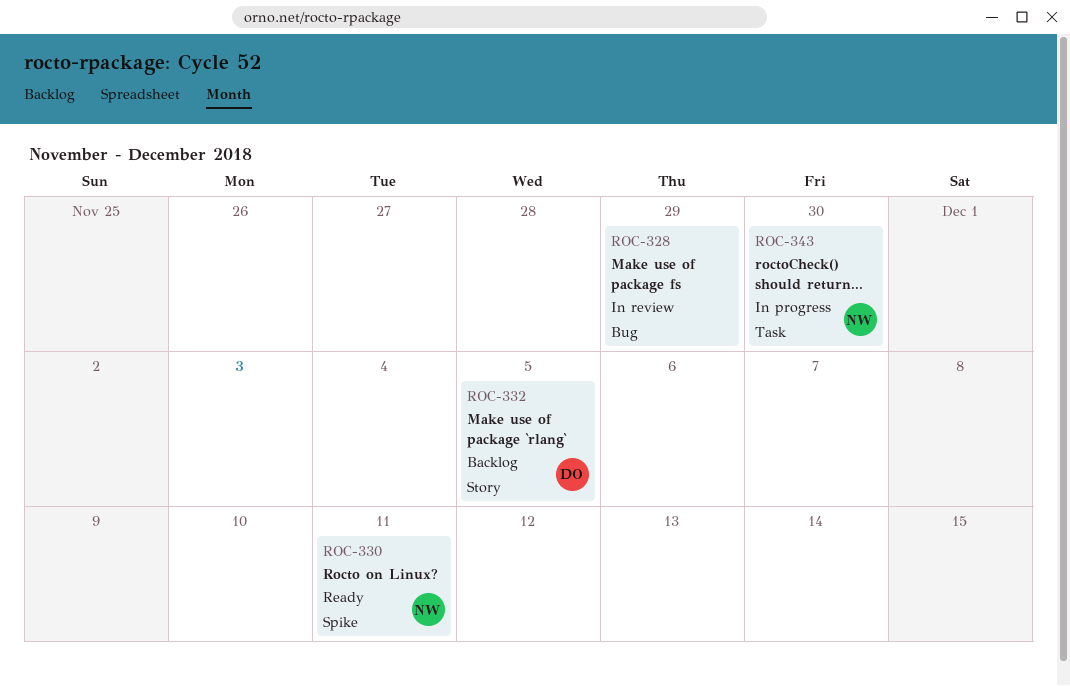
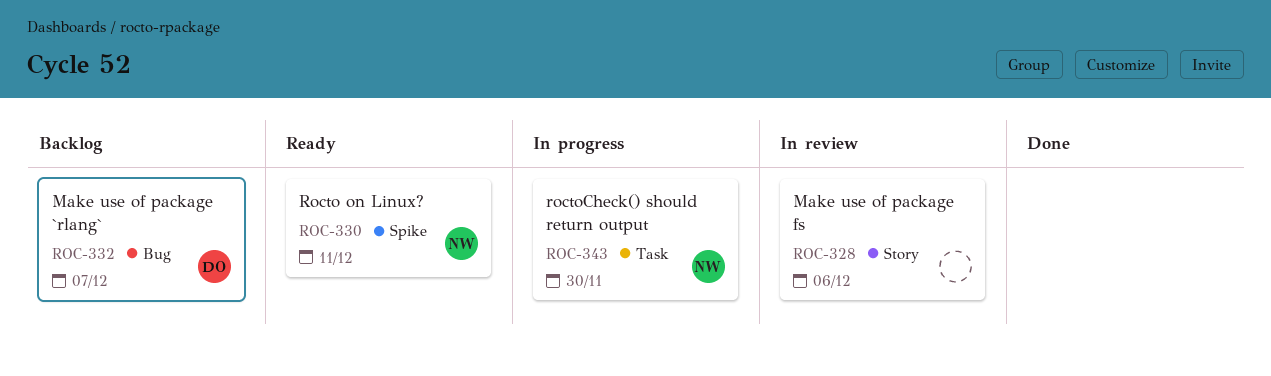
ROC-328, label: Bug -> Story
ROC-328, due: Nov 29 -> Dec 6
ROC-332, label: Story -> Bug
ROC-332, due: Dec 5 -> Dec 7

